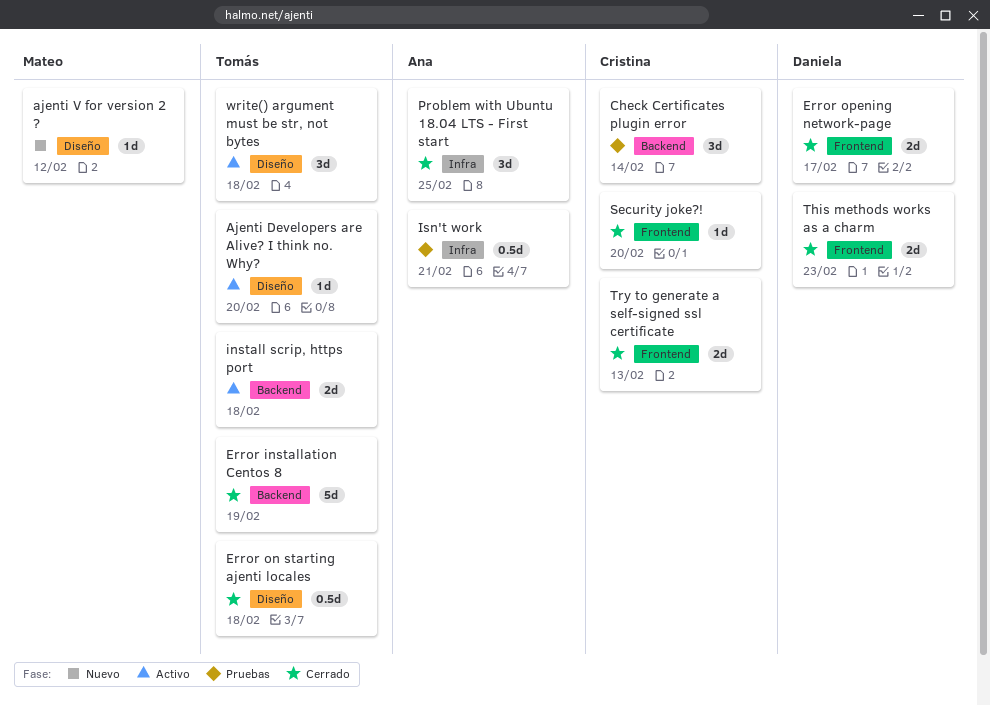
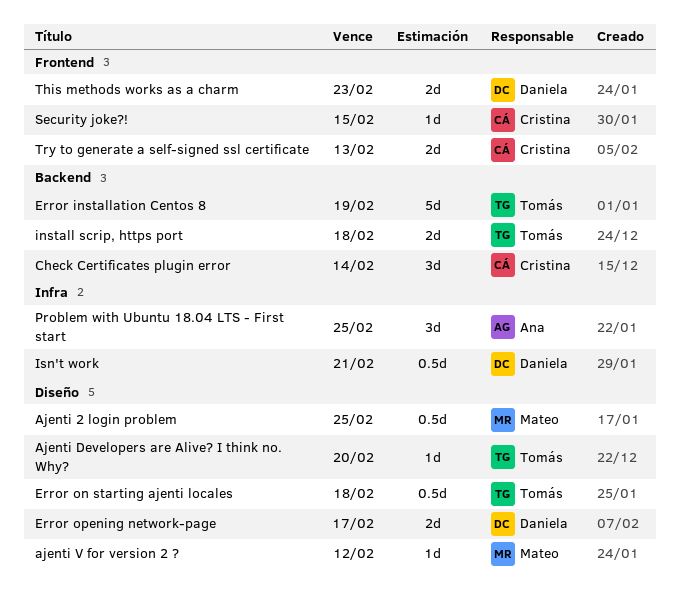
Ajenti 2 login problem: none -> present
Error opening network-page, label: Frontend -> Diseño
Isn't work, owner: Ana -> Daniela
Security joke?!, due: Feb 20 -> Feb 15
write() argument must be str, not bytes: present -> none

